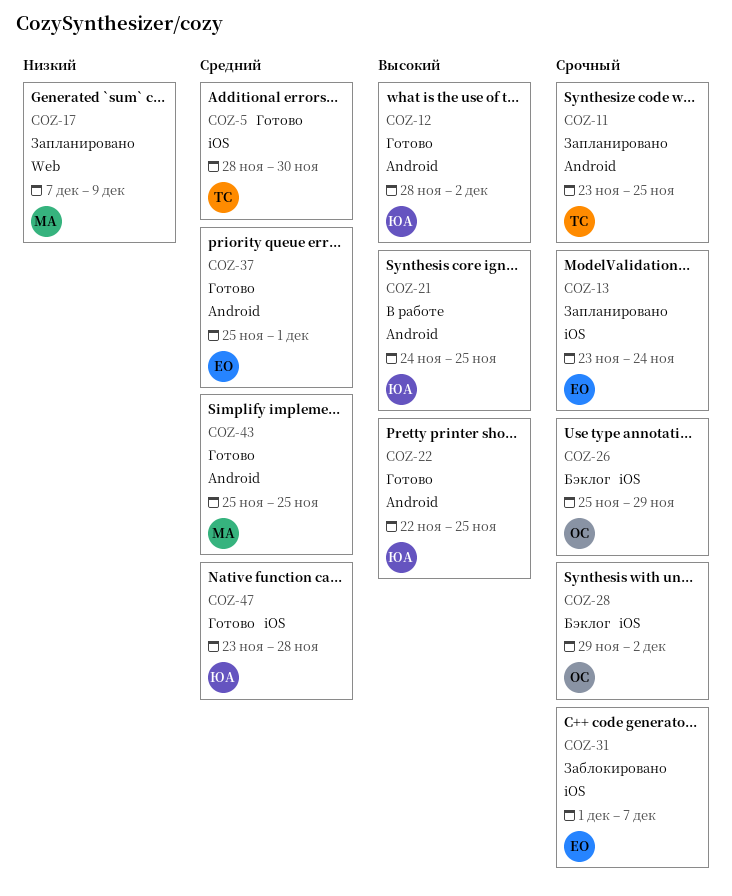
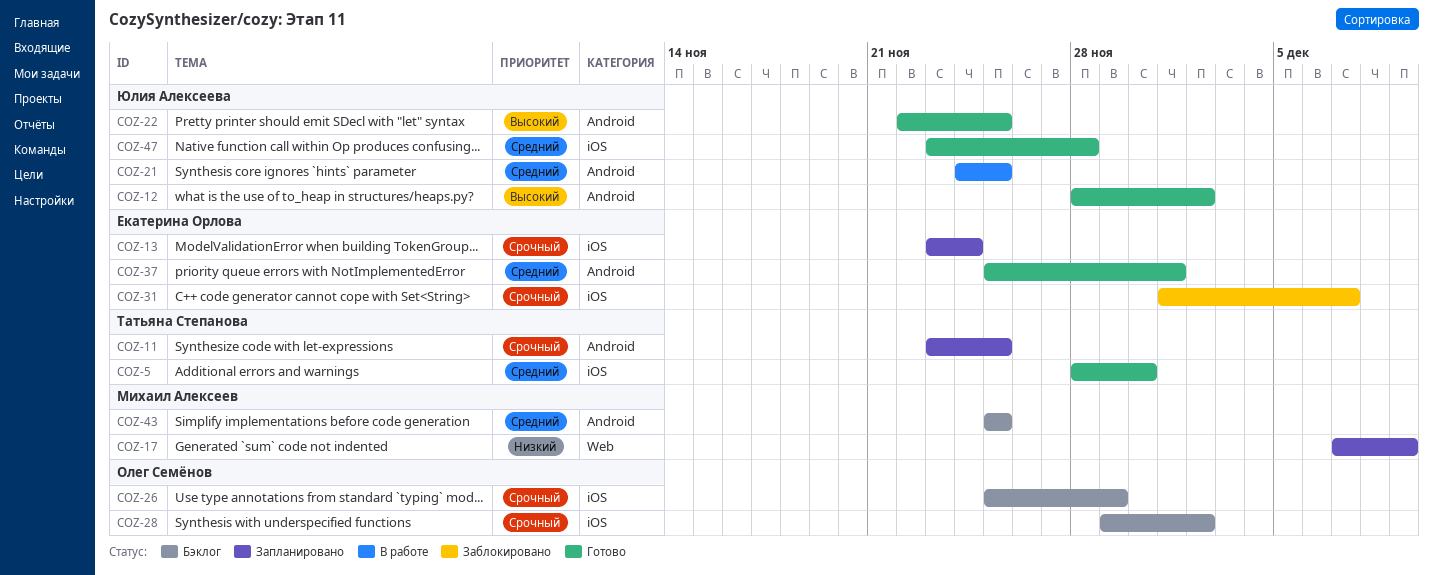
COZ-21, priority: Высокий -> Средний
COZ-43, status: Готово -> Бэклог

